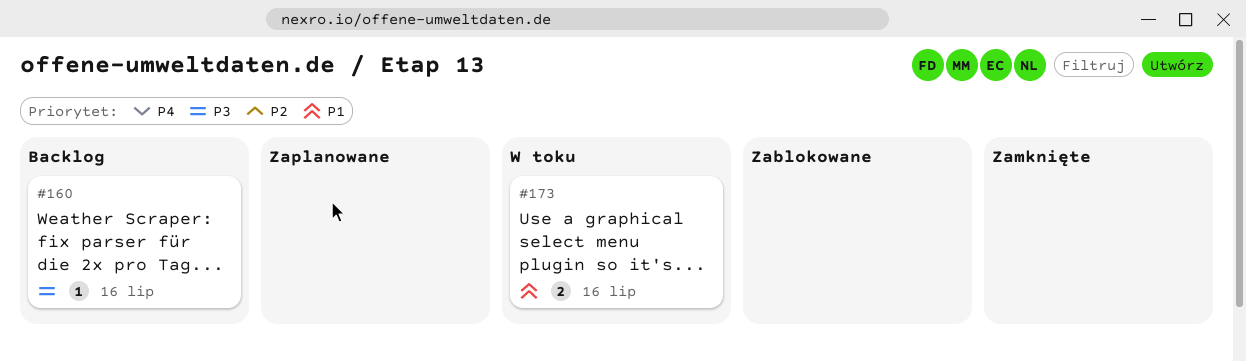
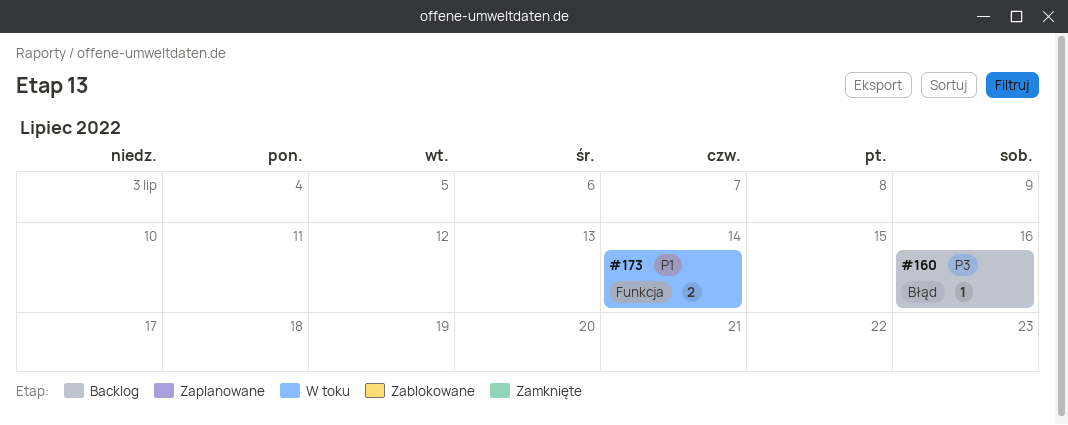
#173, due: Jul 16 -> Jul 14

